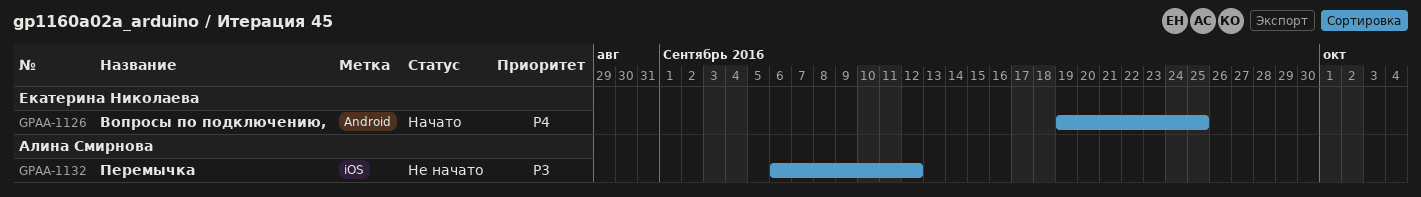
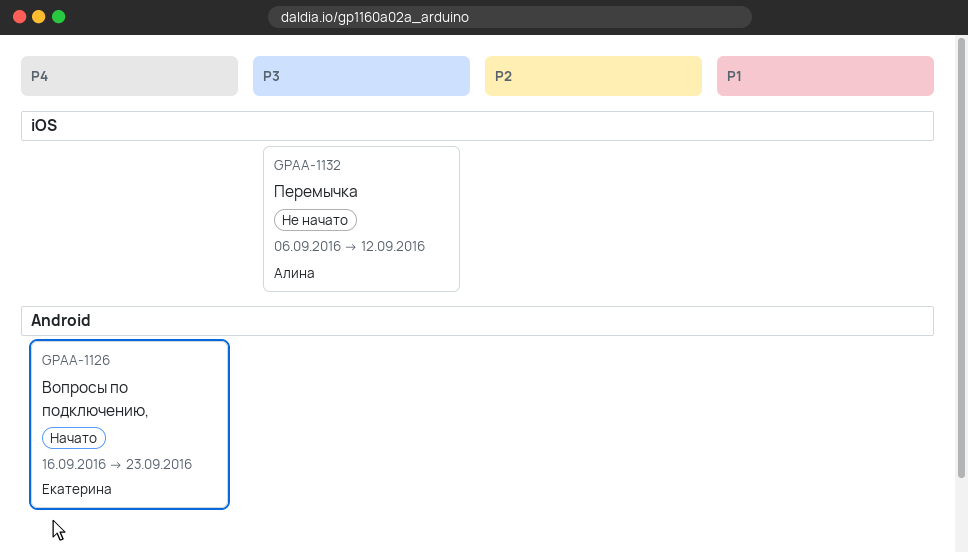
GPAA-1126, start: Sep 19 -> Sep 16
GPAA-1126, due: Sep 25 -> Sep 23

